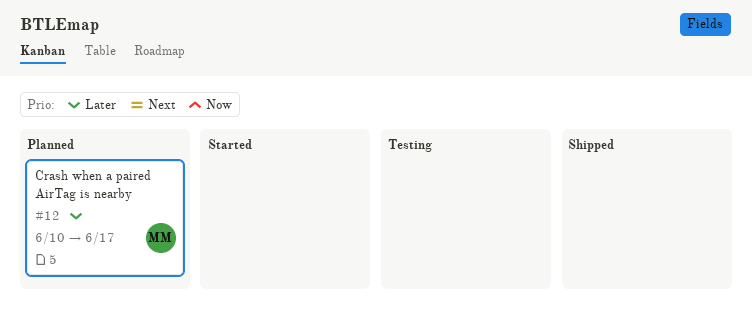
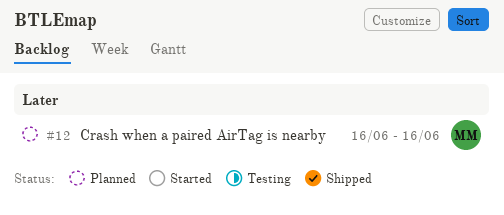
#12, start: Jun 10 -> Jun 16
#12, due: Jun 17 -> Jun 16

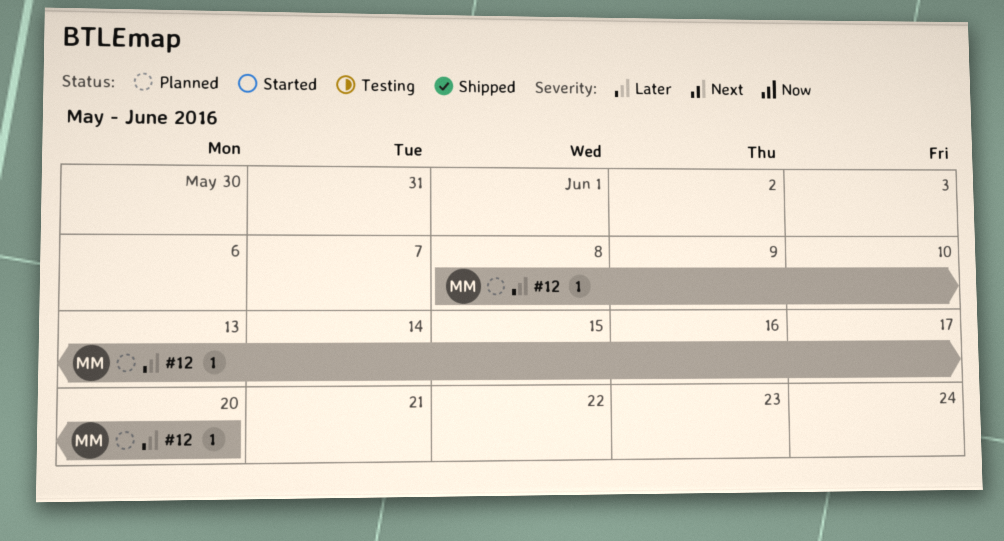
#12, start: Jun 16 -> Jun 8
#12, due: Jun 16 -> Jun 20

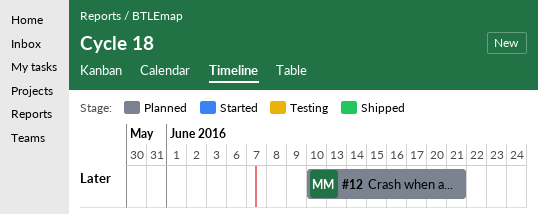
#12, start: Jun 8 -> Jun 10
#12, due: Jun 20 -> Jun 21

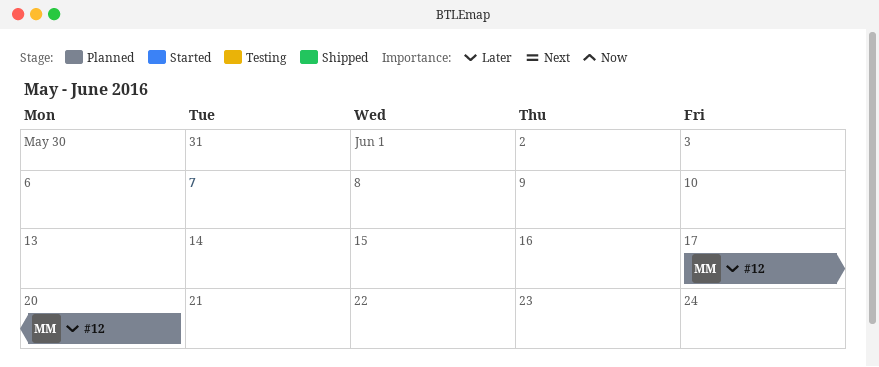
#12, start: Jun 10 -> Jun 17
#12, due: Jun 21 -> Jun 20

